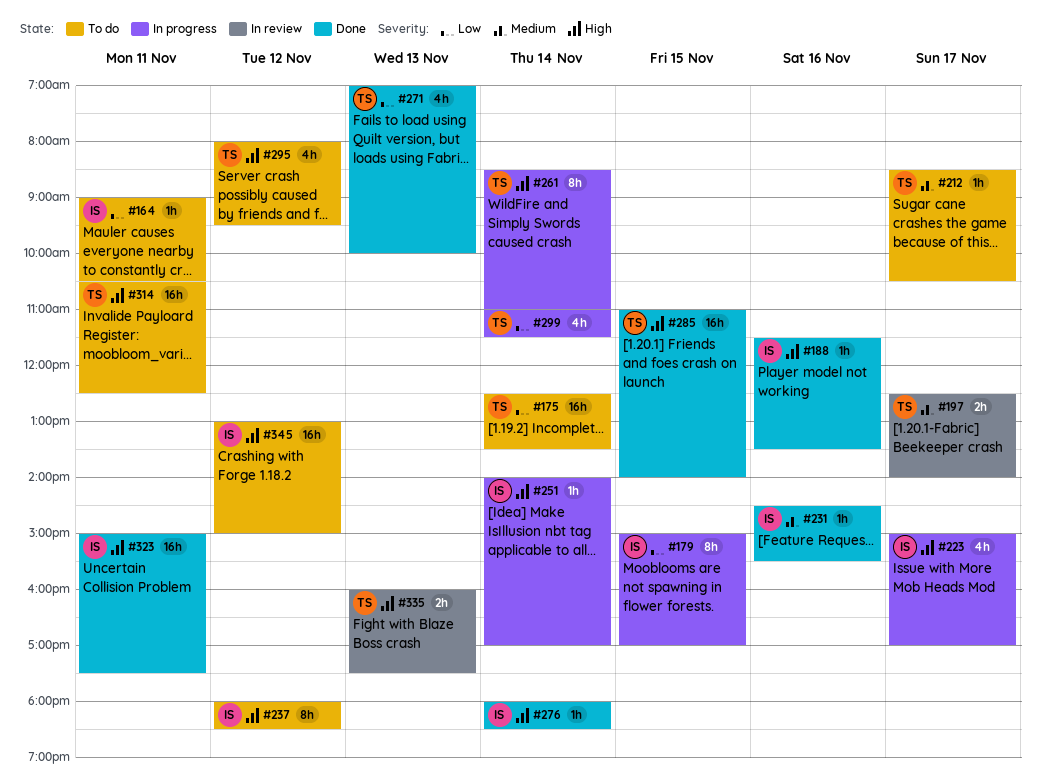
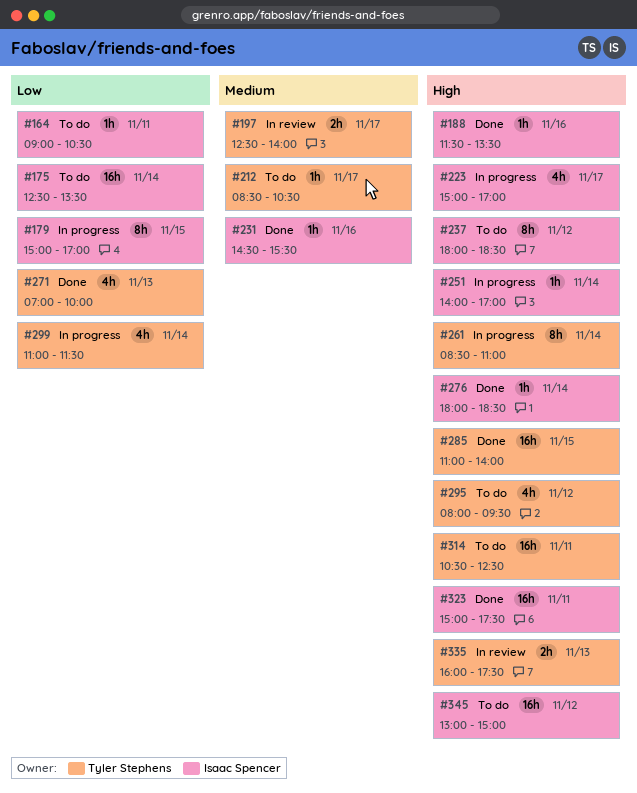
#175, owner: Tyler Stephens -> Isaac Spencer

